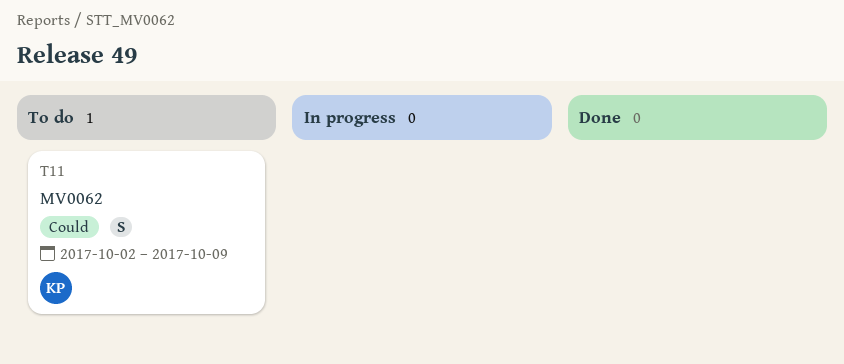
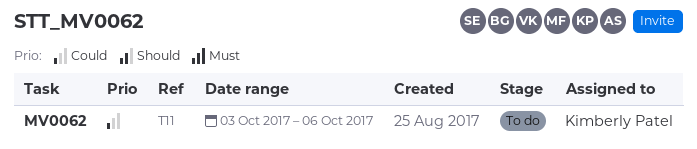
T11, start: Oct 2 -> Oct 3
T11, due: Oct 9 -> Oct 6

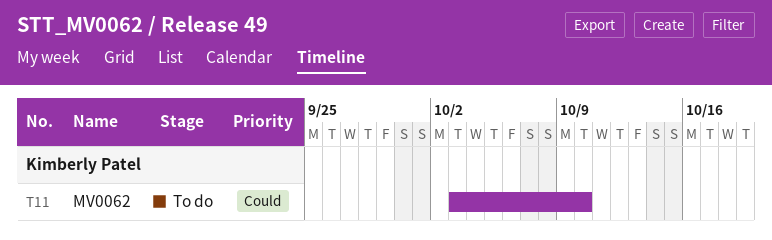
T11, due: Oct 6 -> Oct 10

